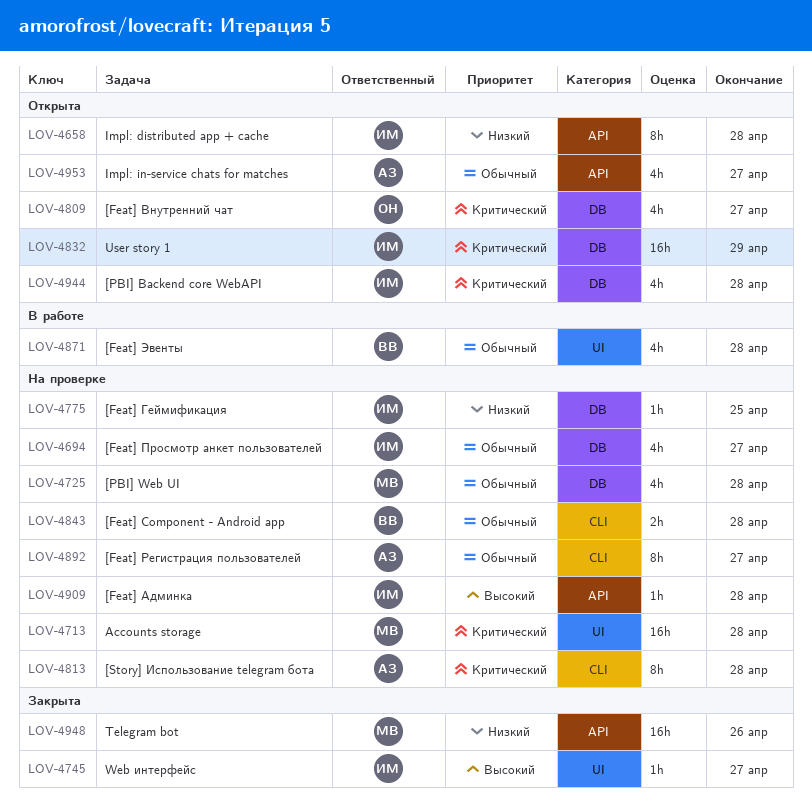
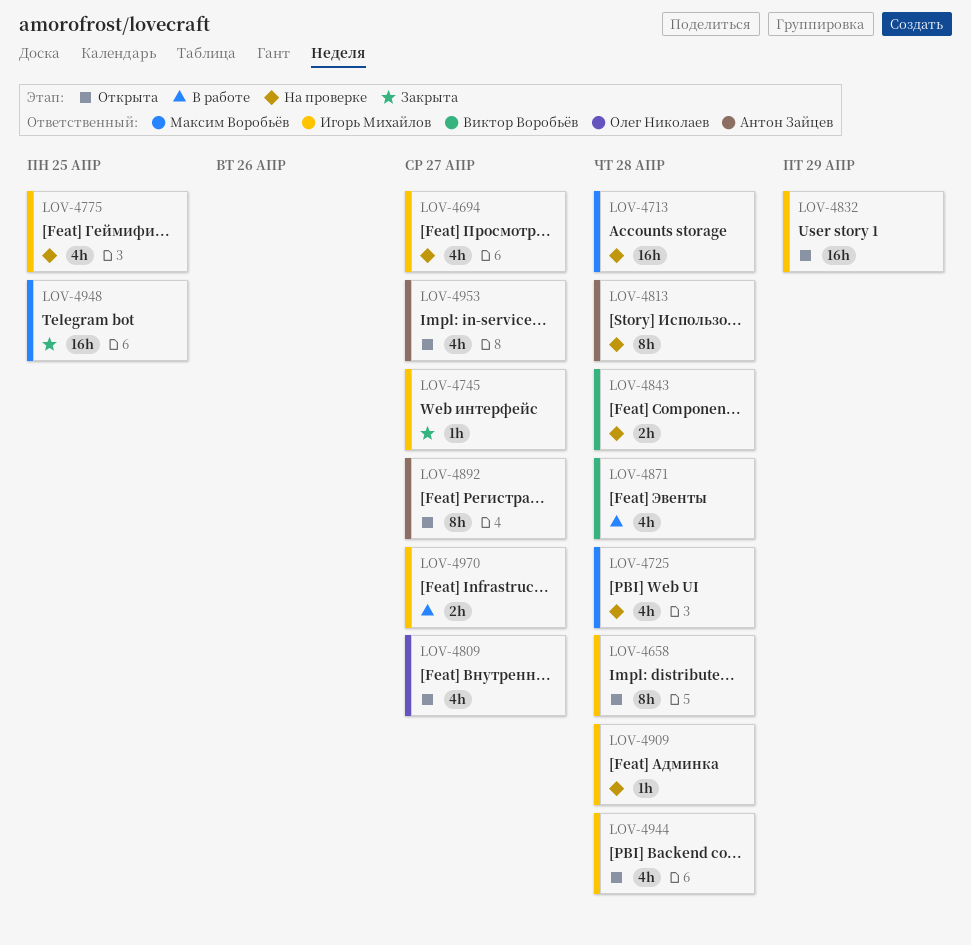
LOV-4775, estimate: 1h -> 4h
LOV-4892, status: На проверке -> Открыта
LOV-4948, due: Apr 26 -> Apr 25
LOV-4970: none -> present

